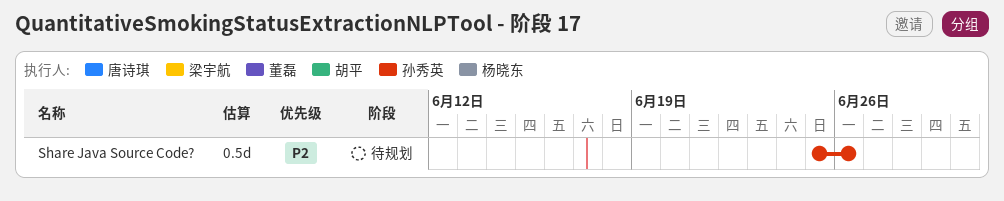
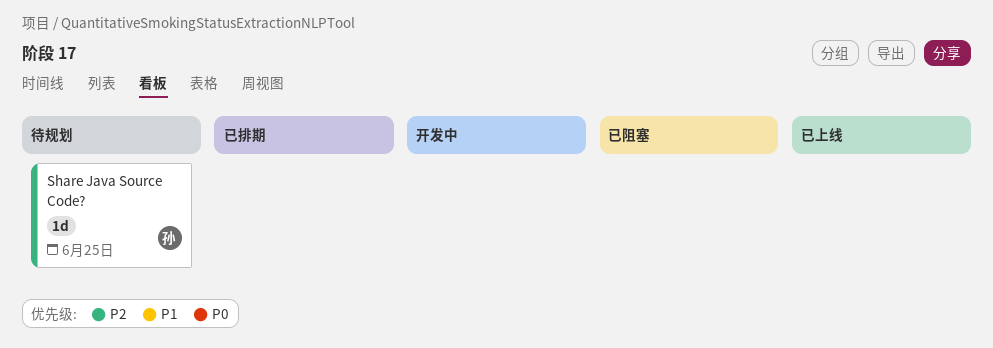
Share Java Source Code?, estimate: 0.5d -> 1d
Share Java Source Code?, due: Jun 26 -> Jun 25

